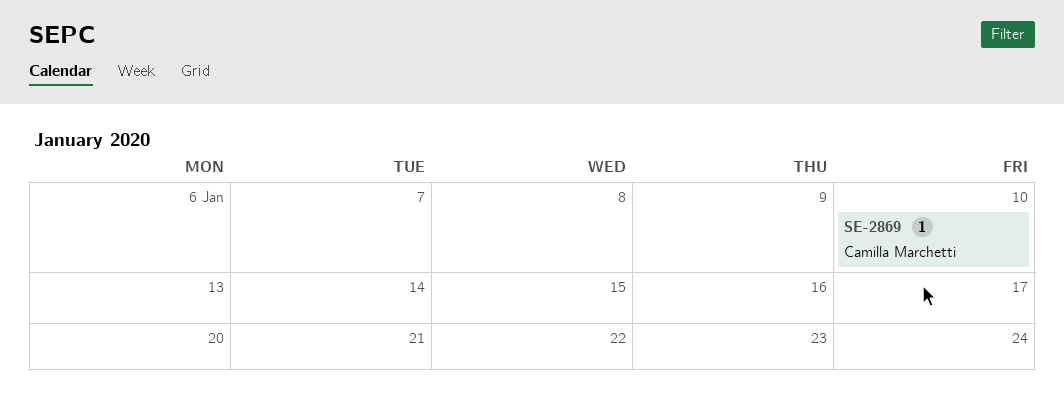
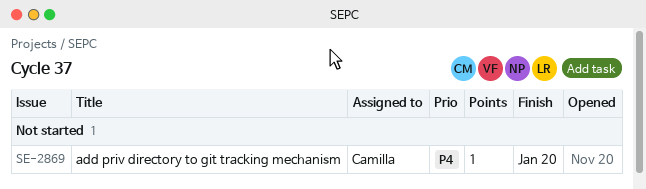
SE-2869, due: Jan 10 -> Jan 20

